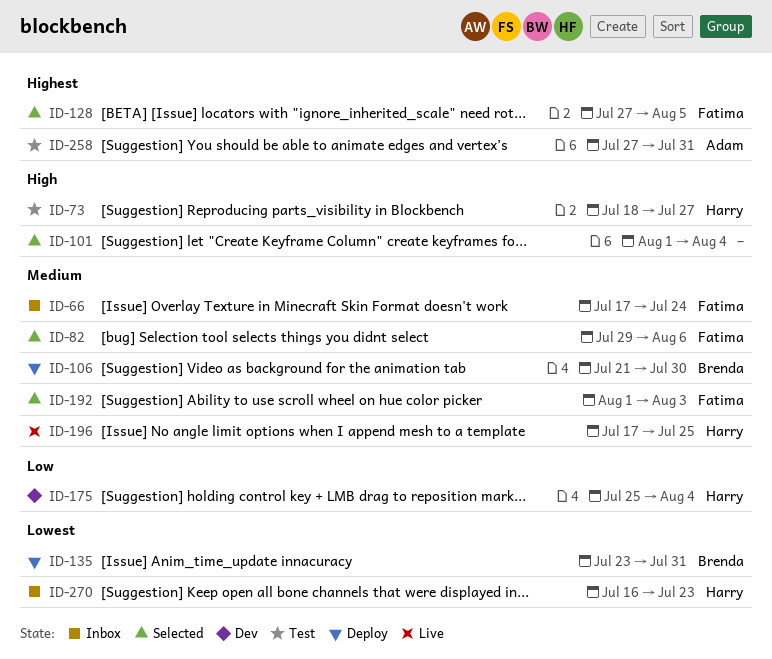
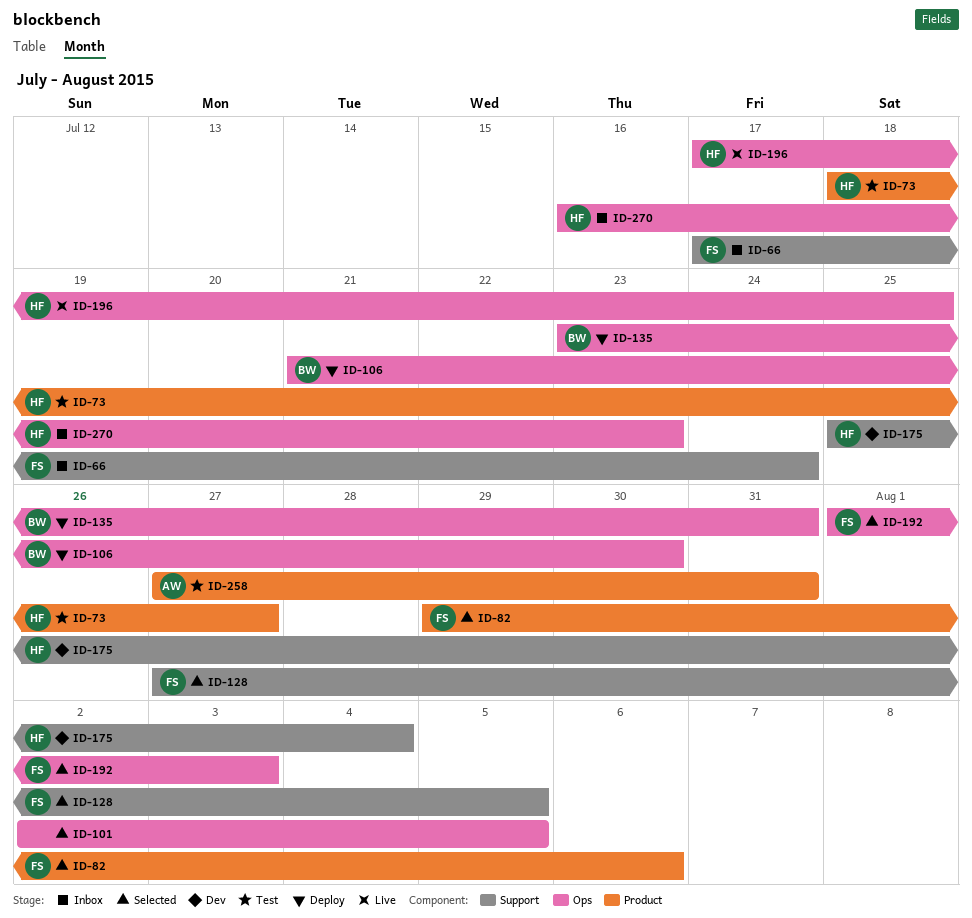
ID-101, start: Aug 1 -> Aug 2
ID-101, due: Aug 4 -> Aug 5

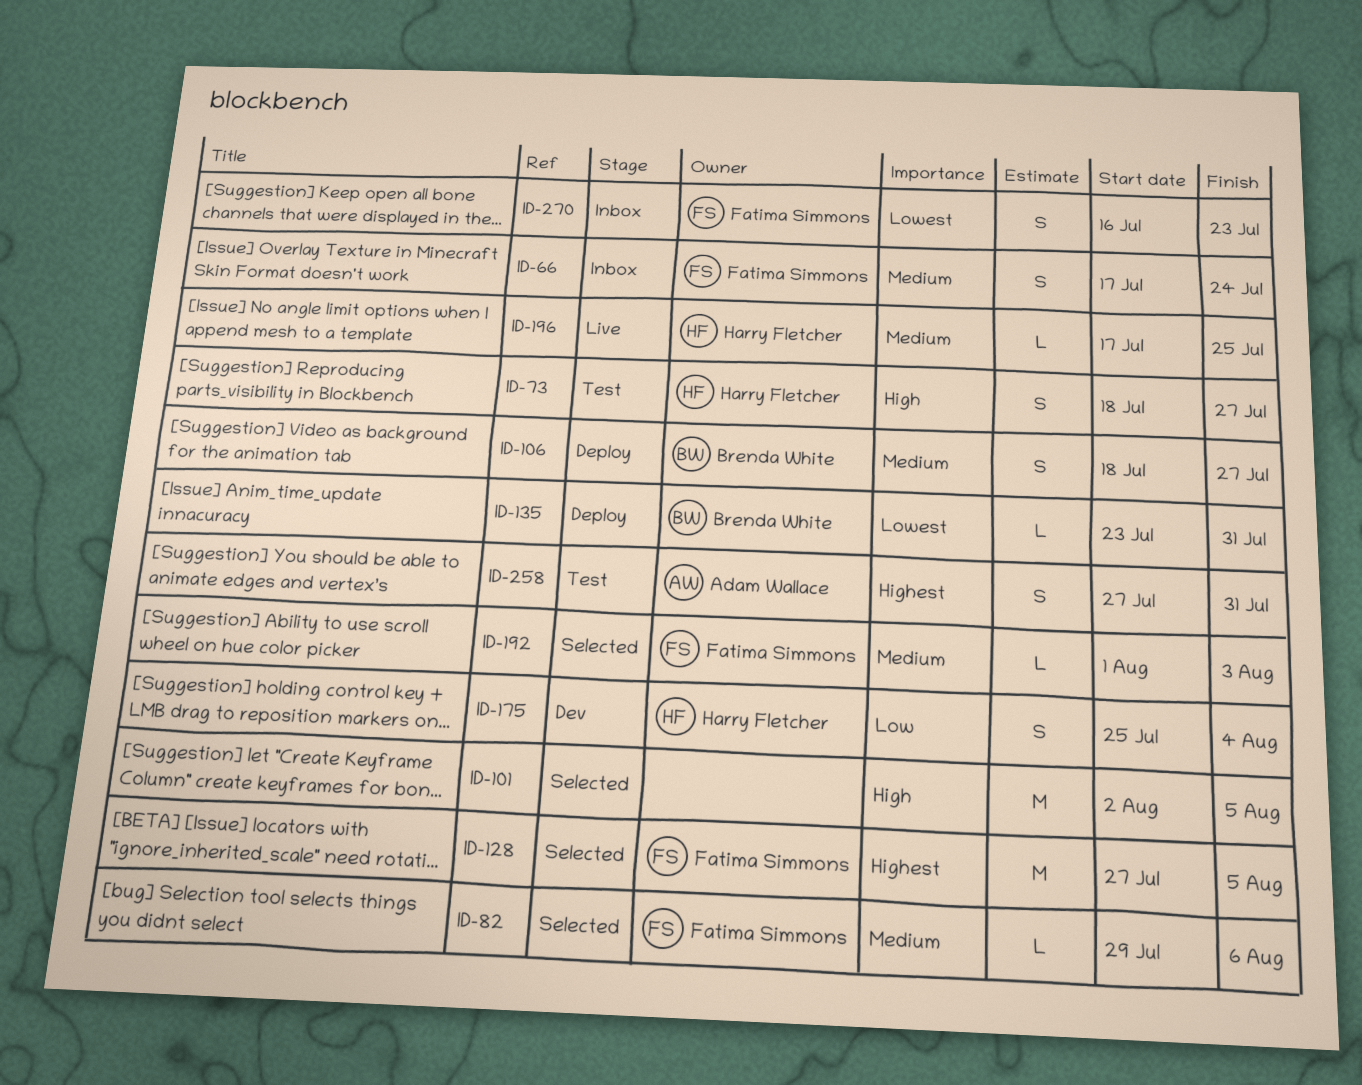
ID-106, start: Jul 21 -> Jul 18
ID-106, due: Jul 30 -> Jul 27
ID-270, owner: Harry Fletcher -> Fatima Simmons

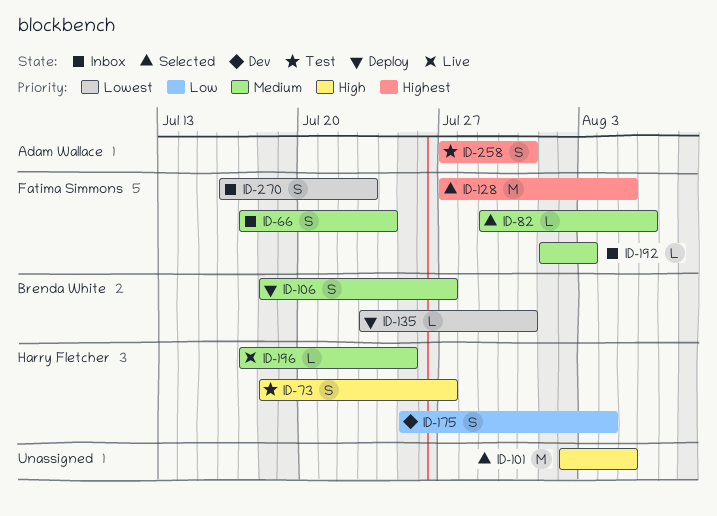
ID-192, status: Selected -> Inbox

